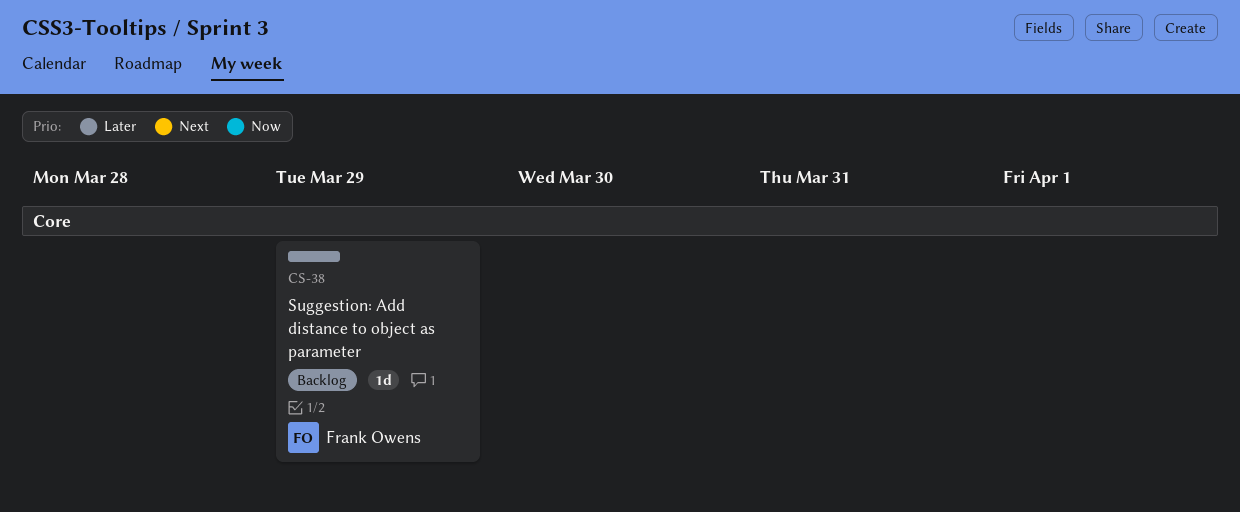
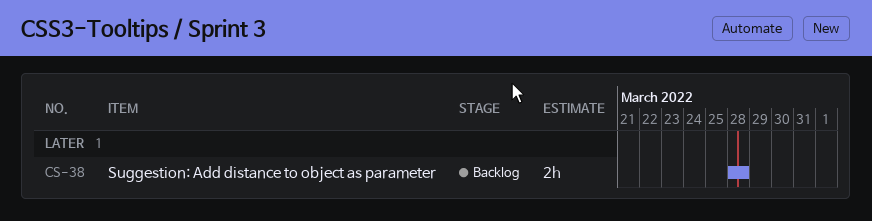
CS-38, estimate: 1d -> 2h
CS-38, due: Mar 29 -> Mar 28

